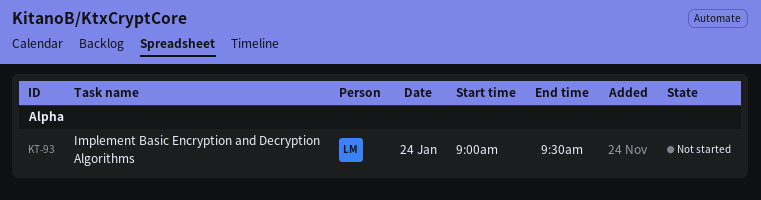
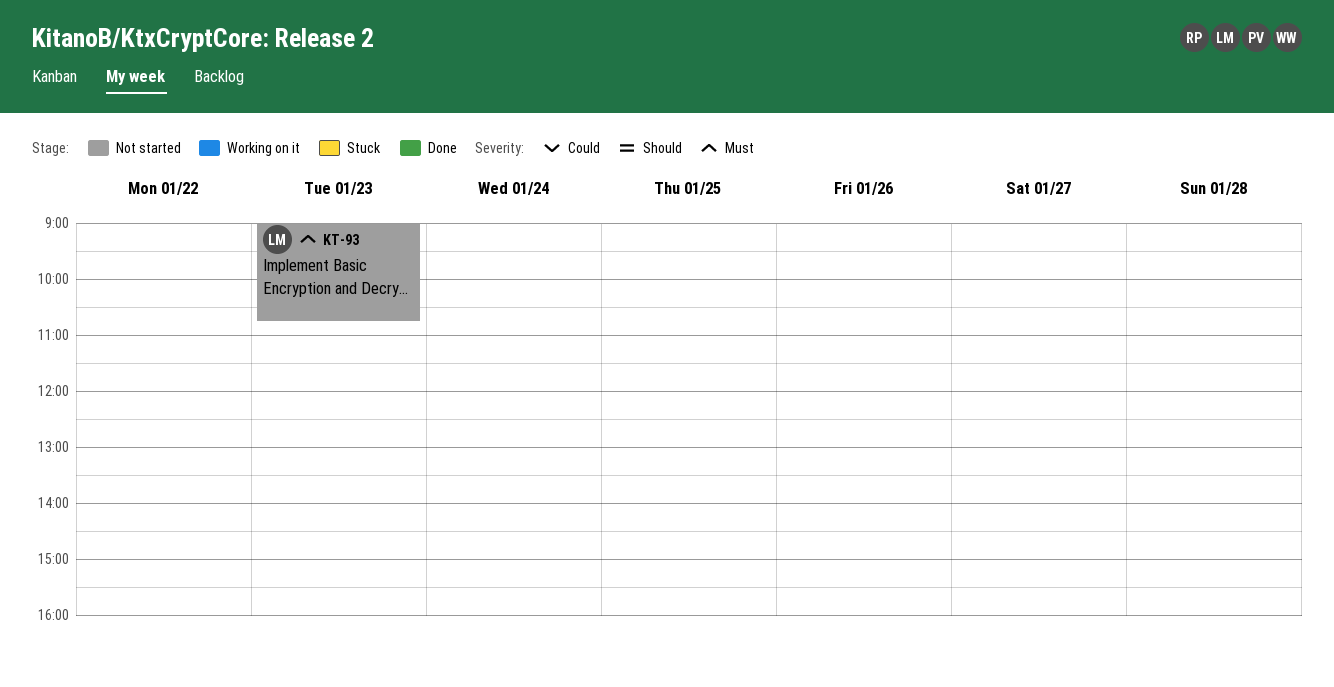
KT-93, day: Jan 24 -> Jan 23
KT-93, ends: 09:30 -> 10:45

